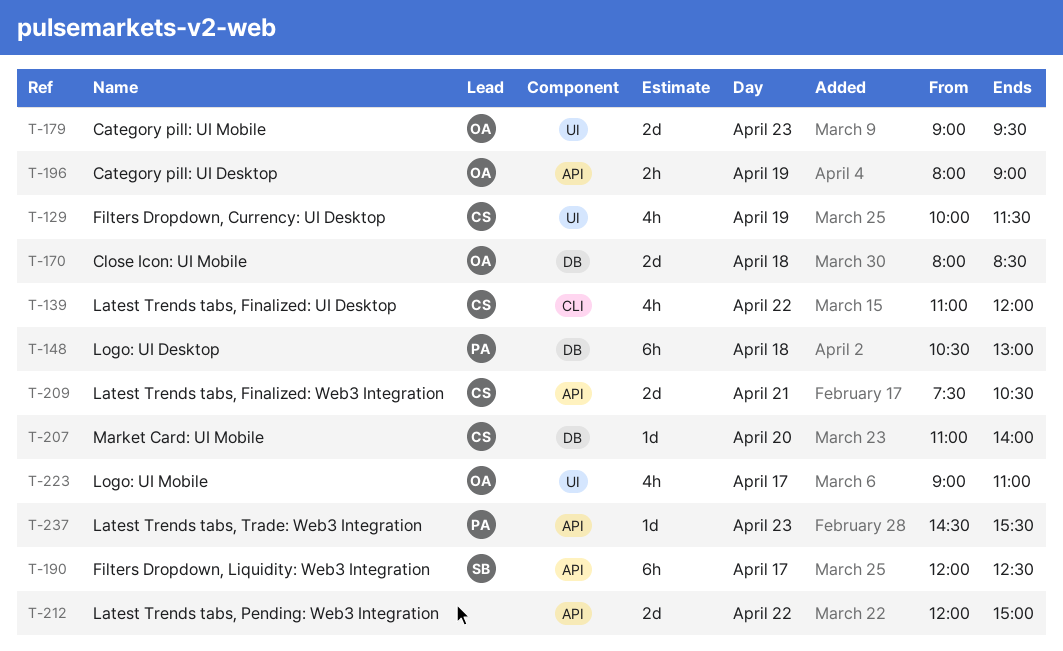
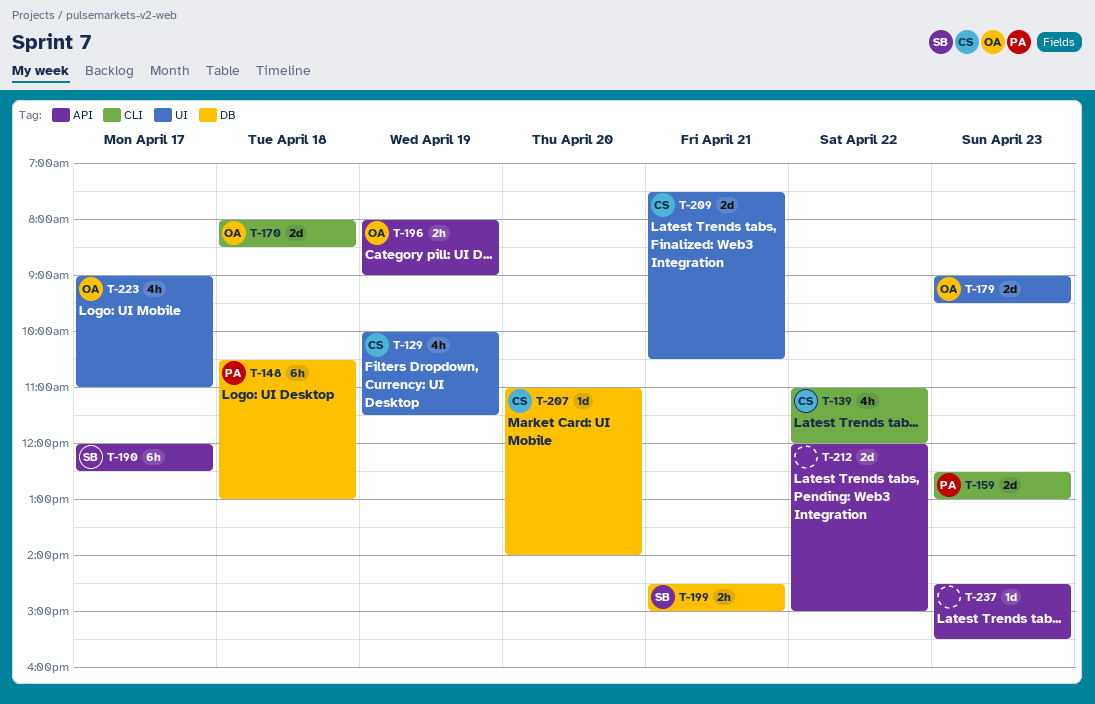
T-159: none -> present
T-170, label: DB -> CLI
T-199: none -> present
T-209, label: API -> UI
T-237, owner: PA -> none

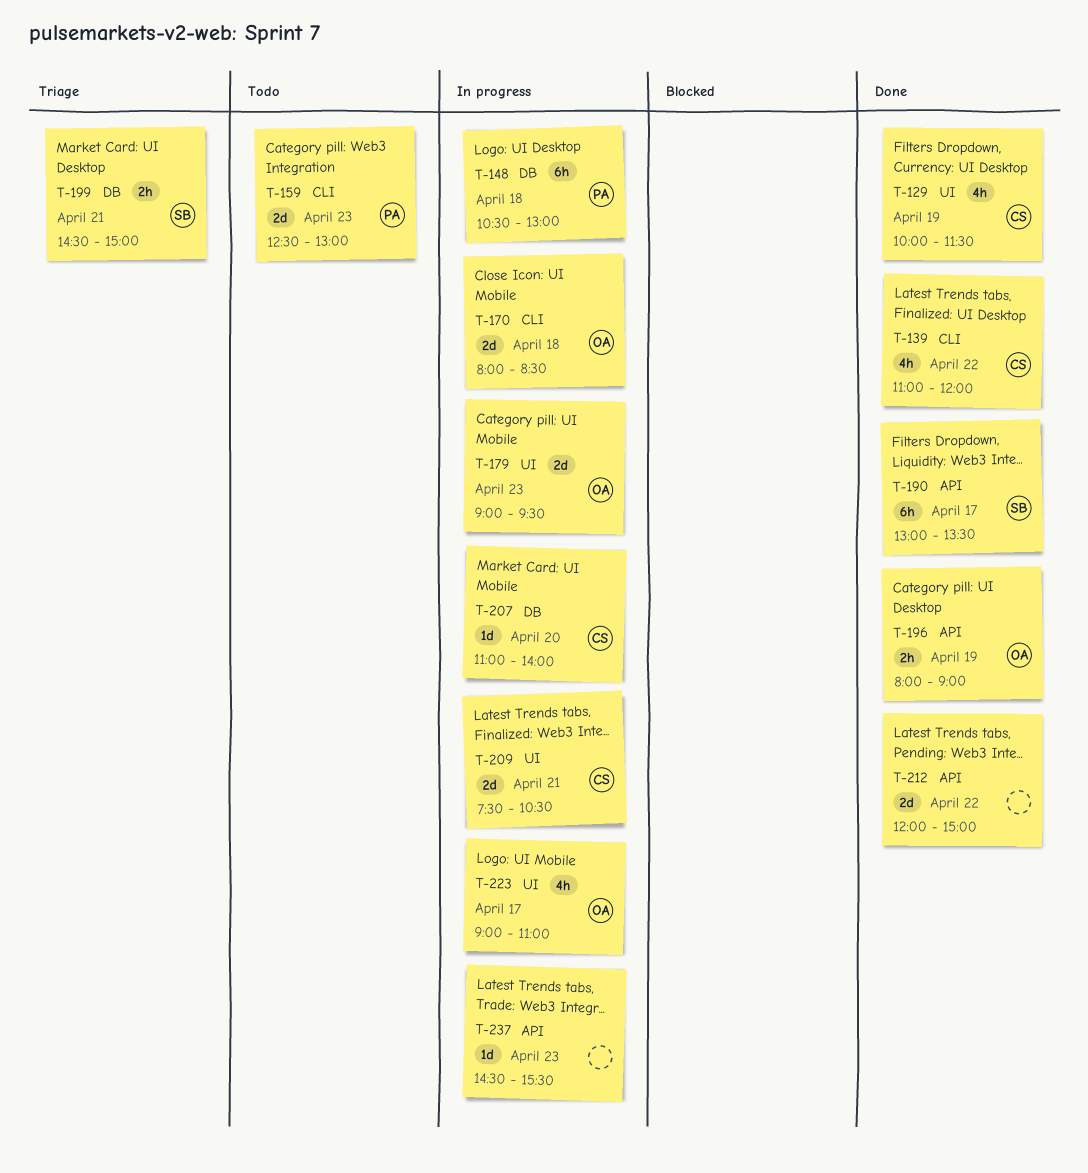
T-190, begins: 12:00 -> 13:00
T-190, ends: 12:30 -> 13:30

